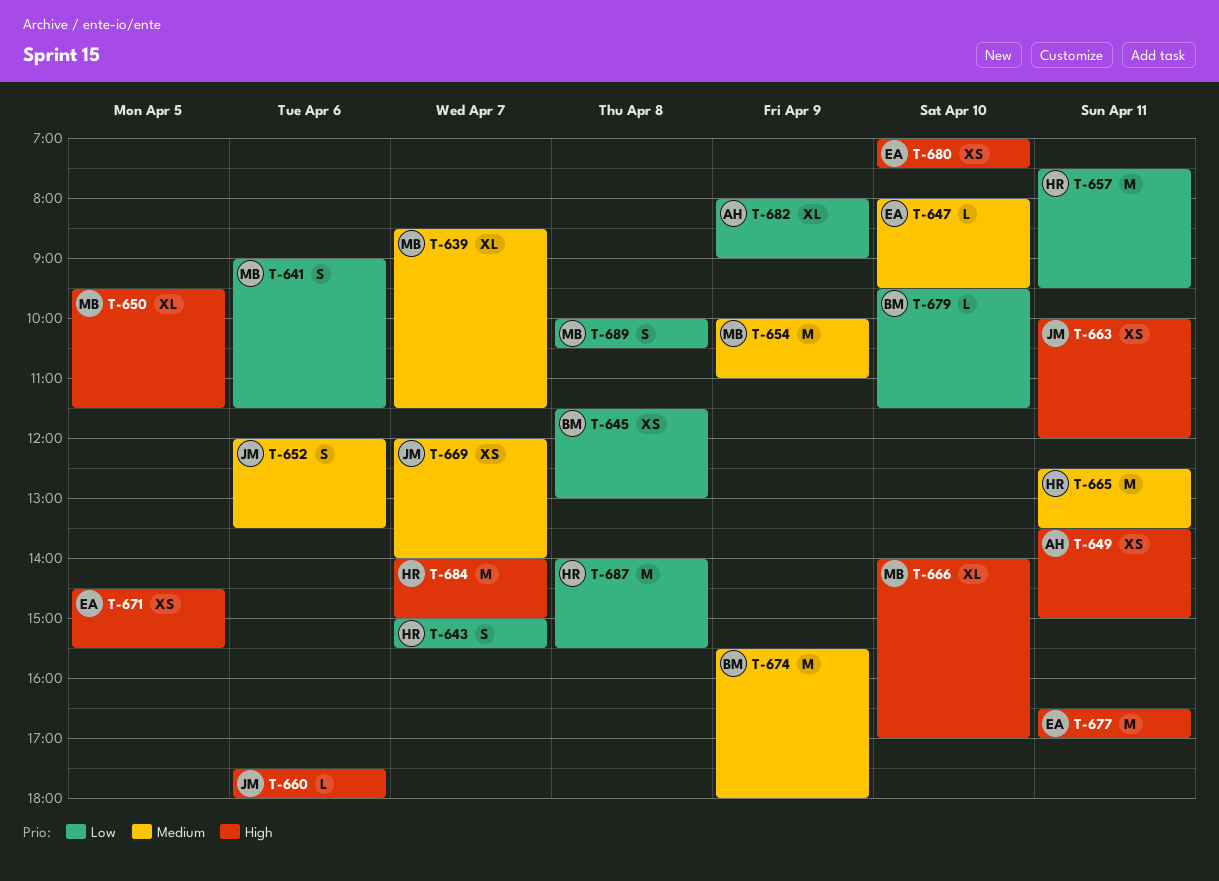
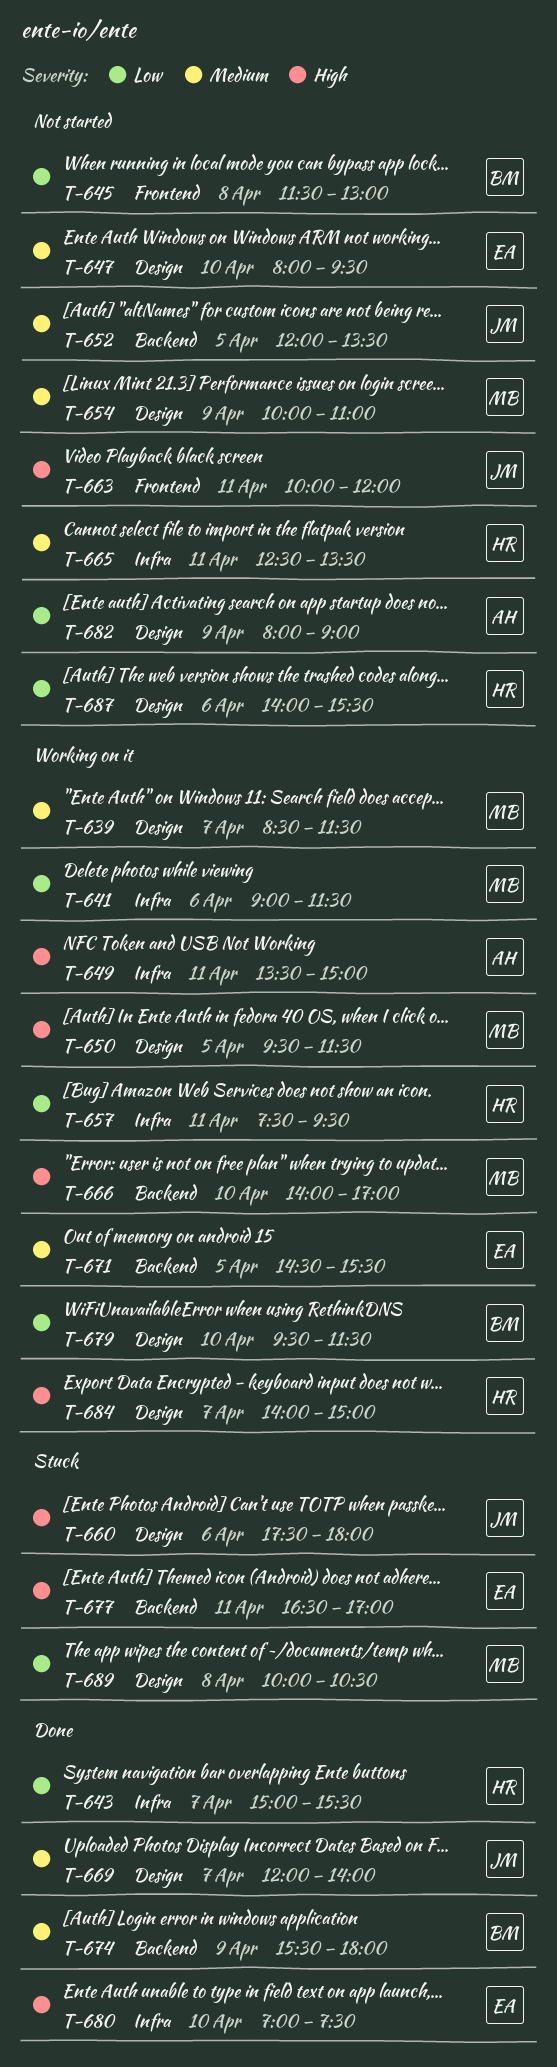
T-652, day: Apr 6 -> Apr 5
T-671, priority: High -> Medium
T-687, day: Apr 8 -> Apr 6

